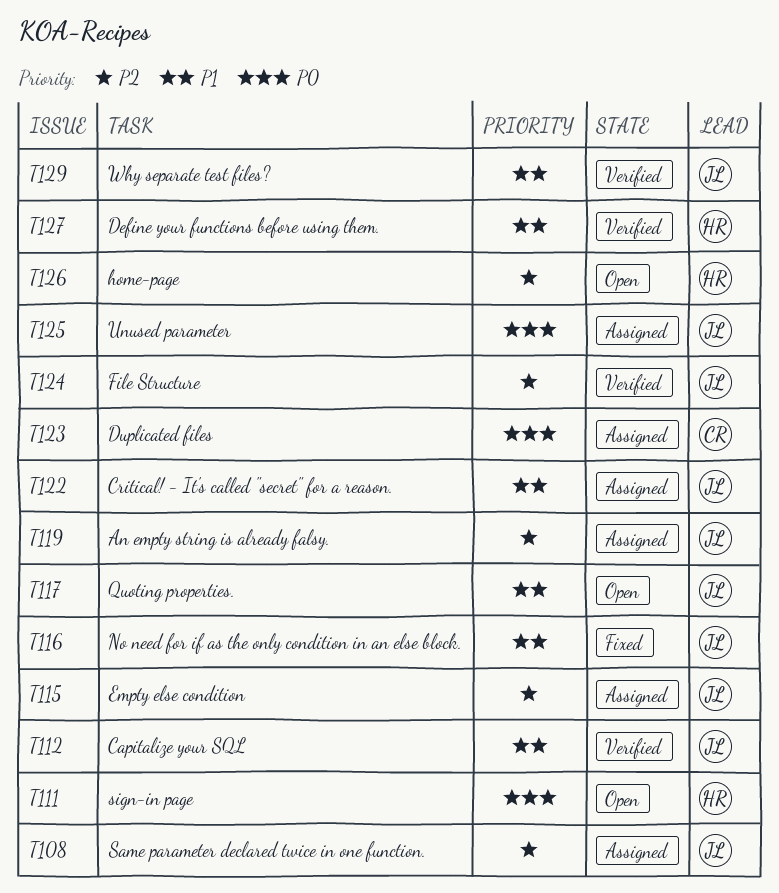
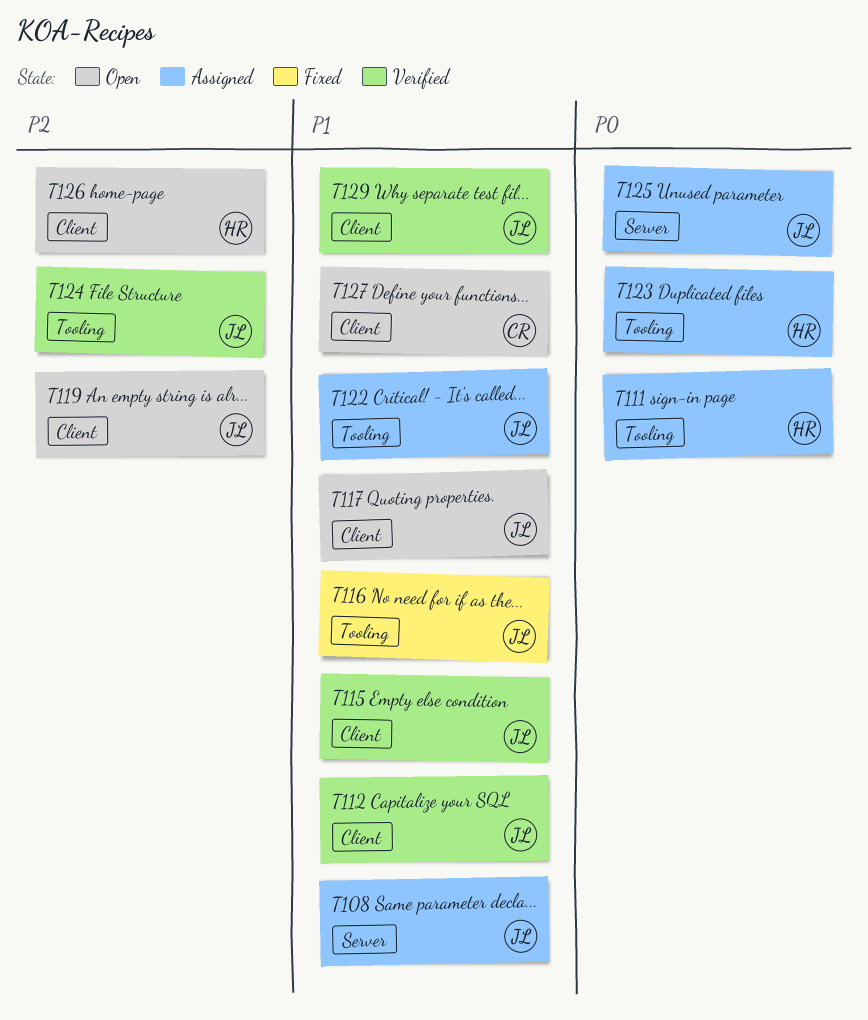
T108, priority: P2 -> P1
T111, status: Open -> Assigned
T115, status: Assigned -> Verified
T115, priority: P2 -> P1
T119, status: Assigned -> Open
T123, owner: CR -> HR
T127, status: Verified -> Open
T127, owner: HR -> CR

